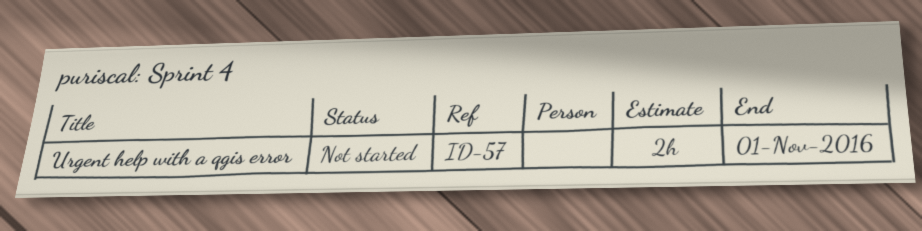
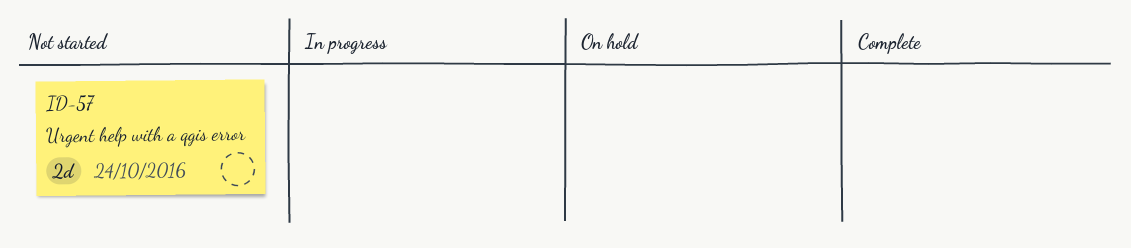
ID-57, estimate: 2h -> 2d
ID-57, due: Nov 1 -> Oct 24

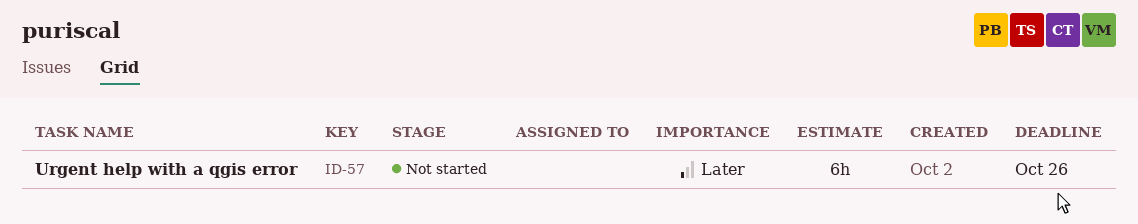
ID-57, estimate: 2d -> 6h
ID-57, due: Oct 24 -> Oct 26

